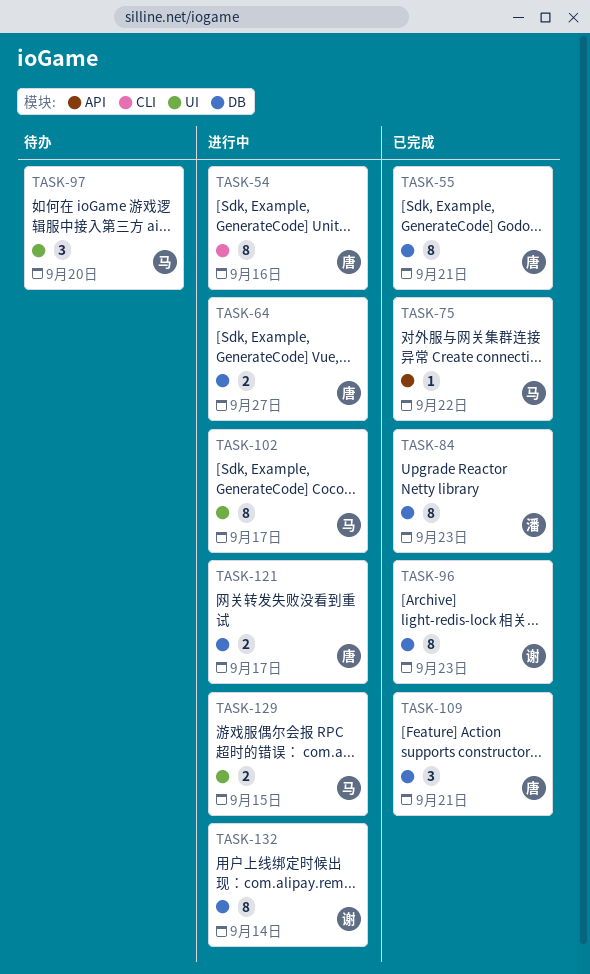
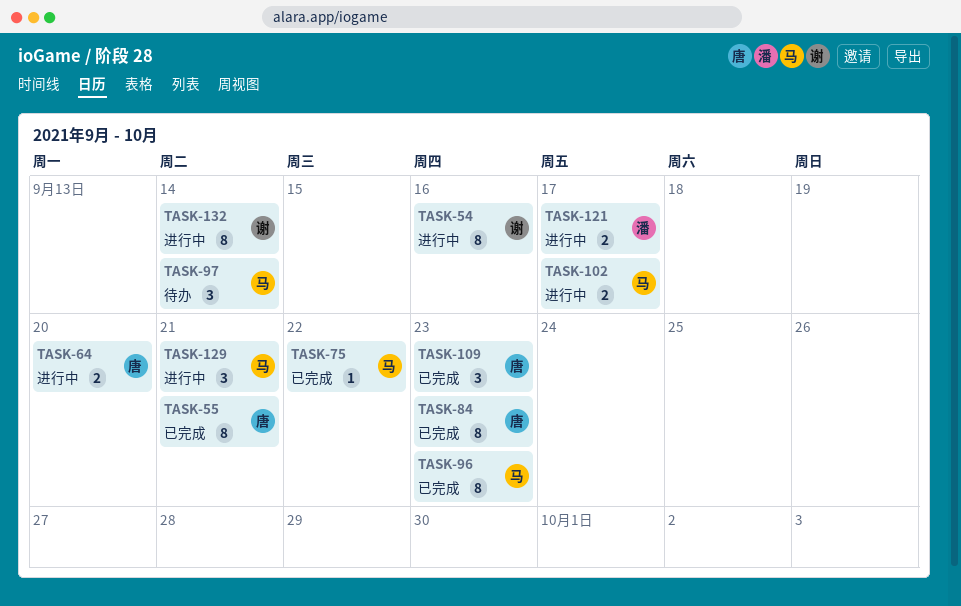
TASK-54, owner: 唐 -> 谢
TASK-64, due: Sep 27 -> Sep 20
TASK-84, owner: 潘 -> 唐
TASK-96, owner: 谢 -> 马
TASK-97, due: Sep 20 -> Sep 14
TASK-102, estimate: 8 -> 2
TASK-109, due: Sep 21 -> Sep 23
TASK-121, owner: 唐 -> 潘
TASK-129, estimate: 2 -> 3
TASK-129, due: Sep 15 -> Sep 21

